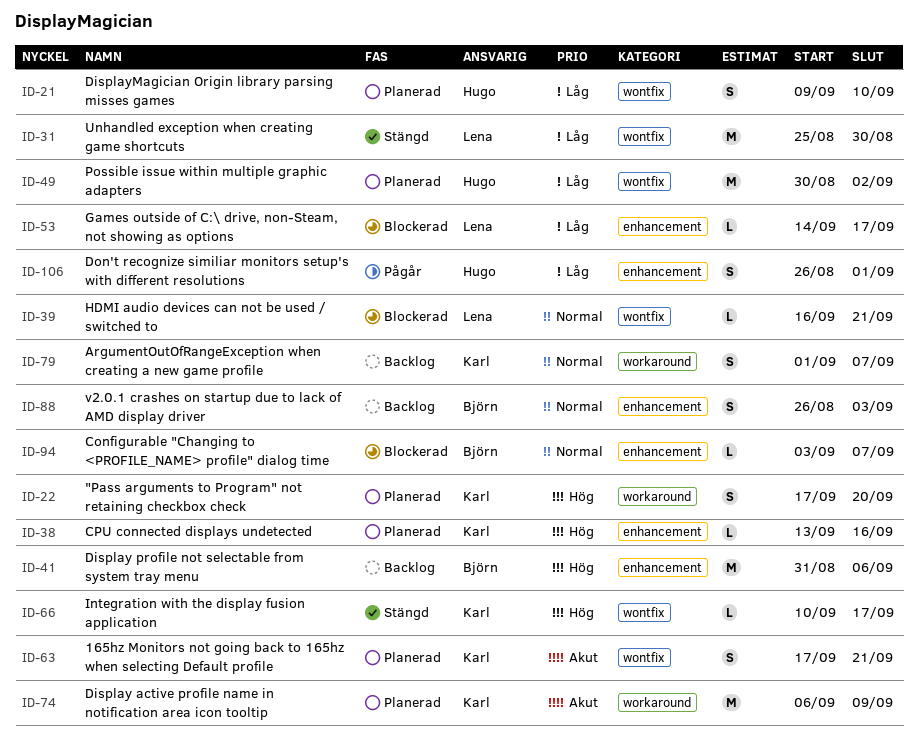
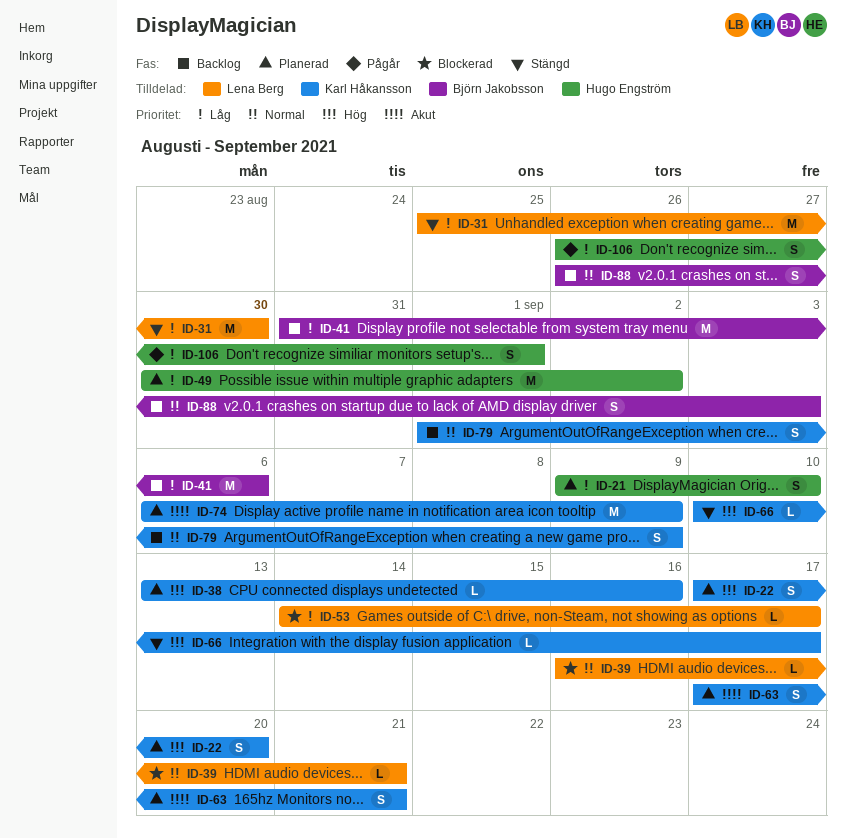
ID-41, priority: Hög -> Låg
ID-79, due: Sep 7 -> Sep 9
ID-94: present -> none

